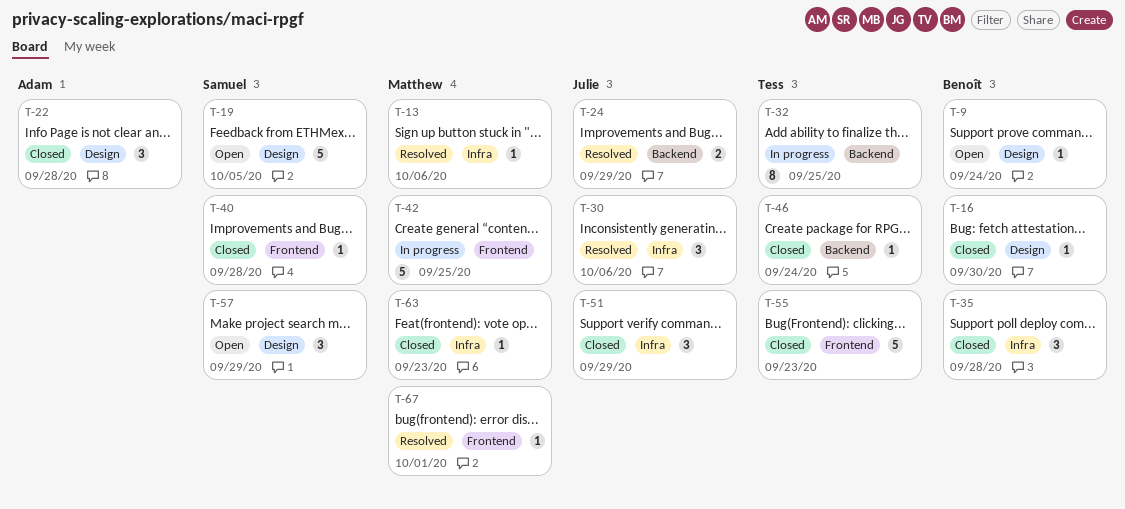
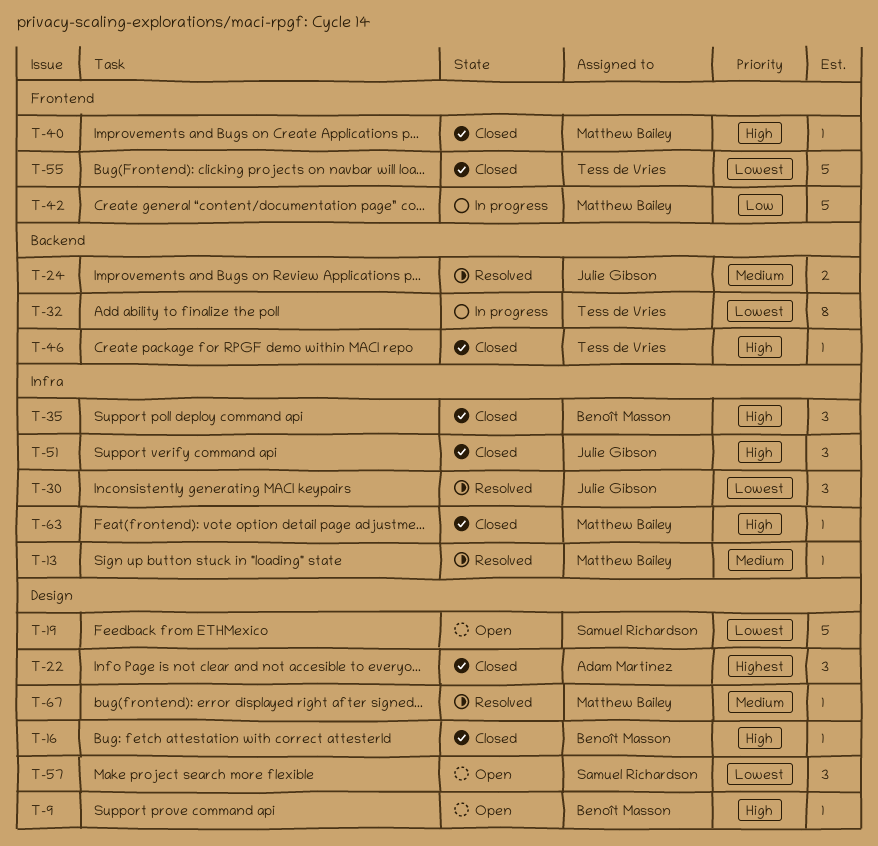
T-40, owner: Samuel Richardson -> Matthew Bailey
T-67, label: Frontend -> Design

